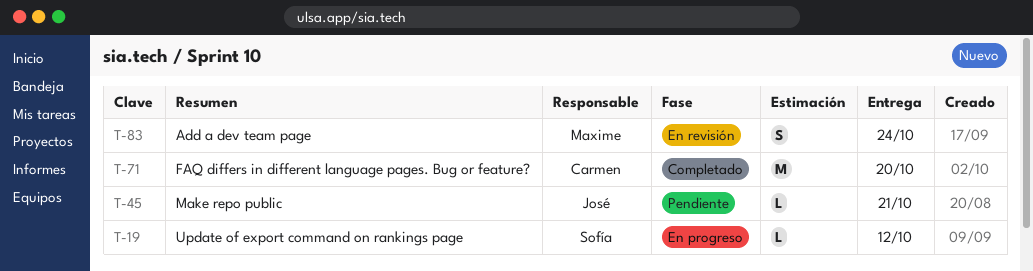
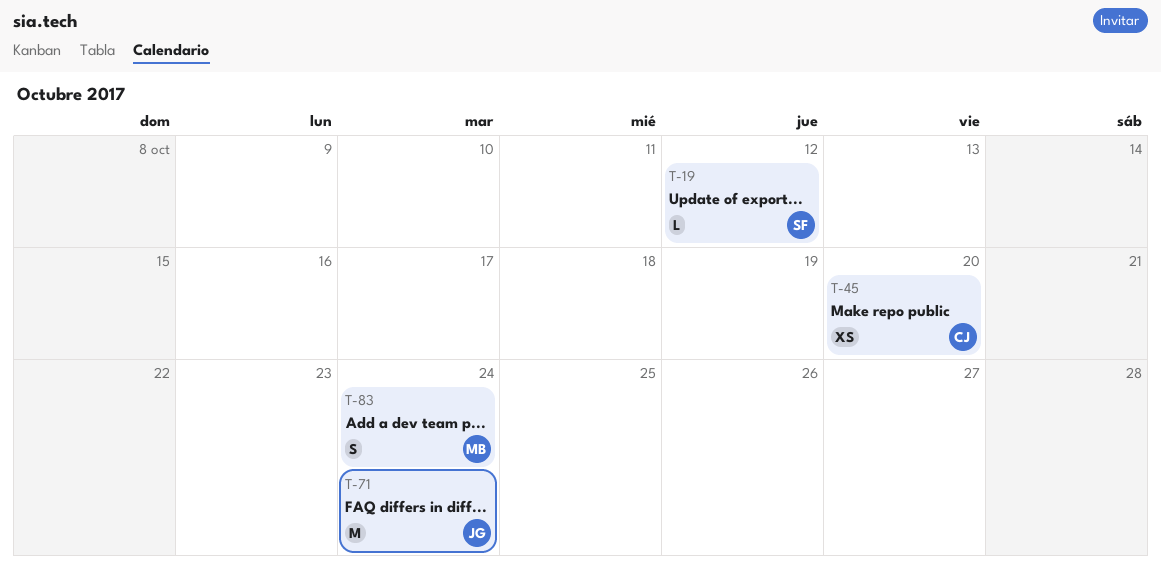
T-45, owner: José -> Carmen
T-45, estimate: L -> XS
T-45, due: Oct 21 -> Oct 20
T-71, owner: Carmen -> José
T-71, due: Oct 20 -> Oct 24

